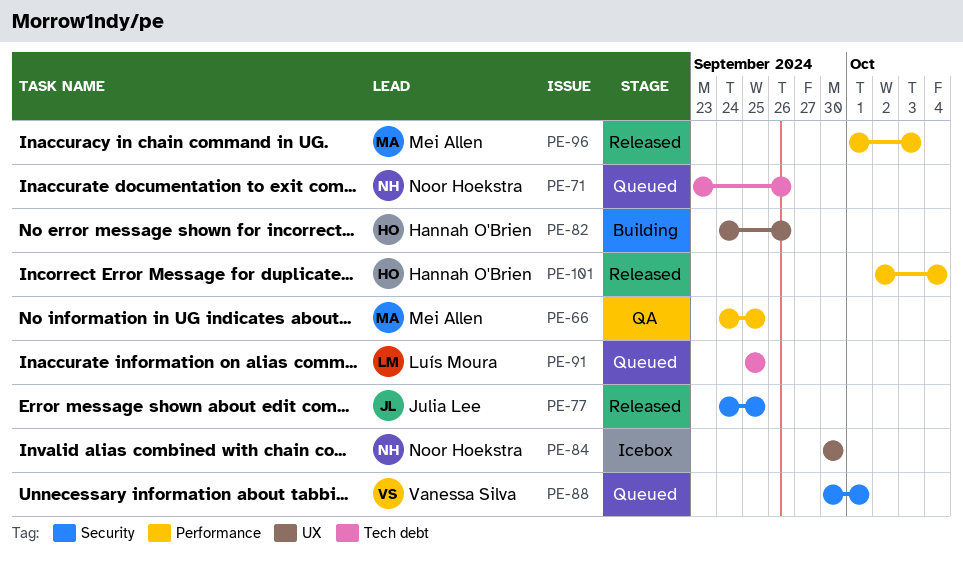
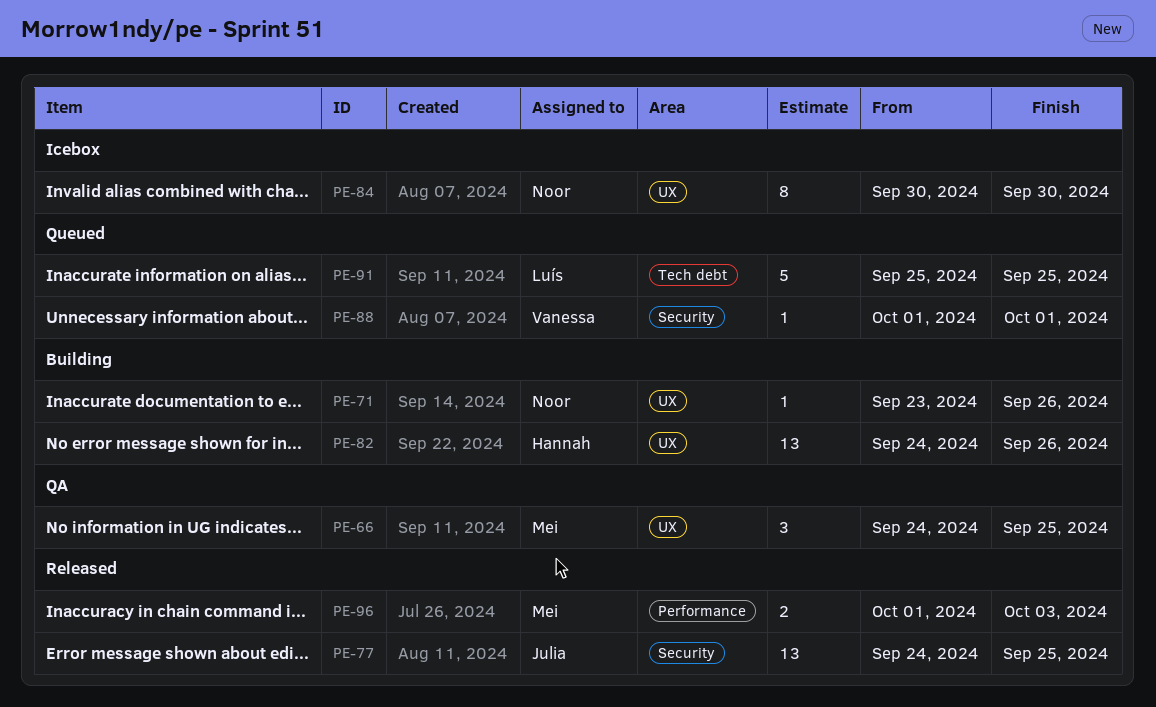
PE-66, label: Performance -> UX
PE-71, status: Queued -> Building
PE-71, label: Tech debt -> UX
PE-88, start: Sep 30 -> Oct 1
PE-101: present -> none

